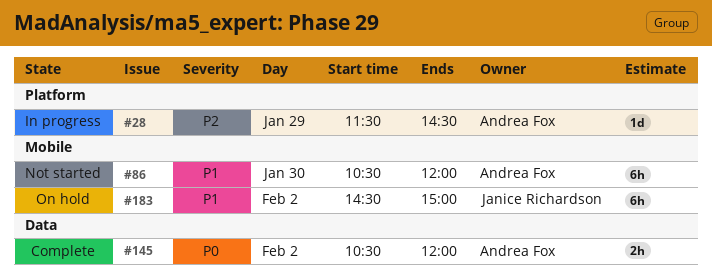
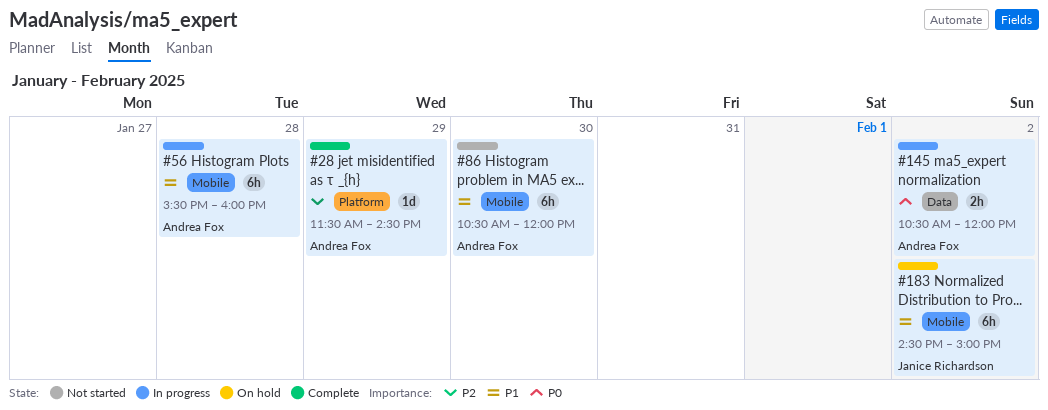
#28, status: In progress -> Complete
#56: none -> present
#145, status: Complete -> In progress

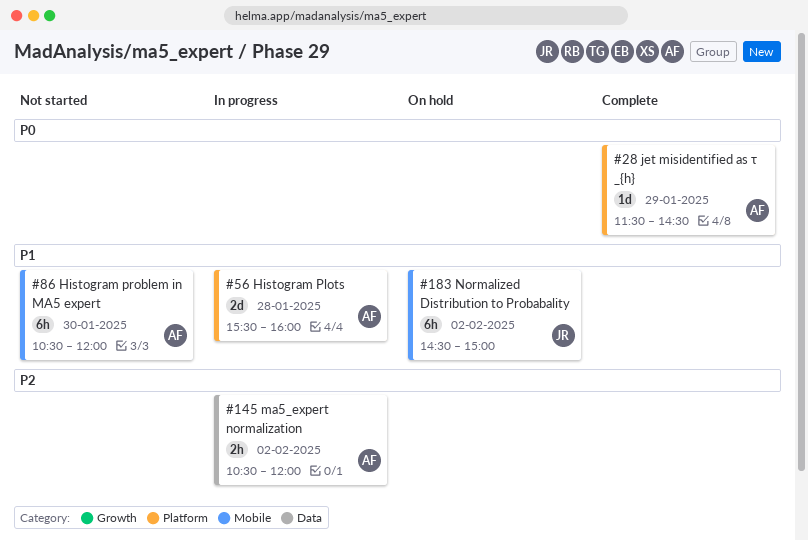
#28, priority: P2 -> P0
#56, label: Mobile -> Platform
#56, estimate: 6h -> 2d
#145, priority: P0 -> P2

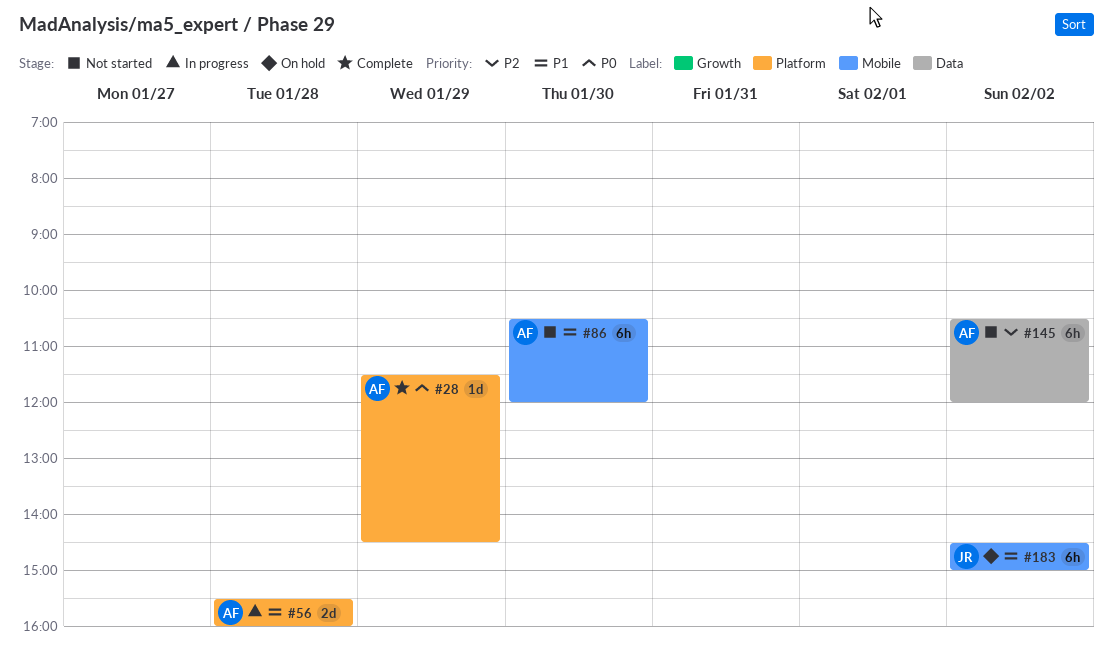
#145, status: In progress -> Not started
#145, estimate: 2h -> 6h

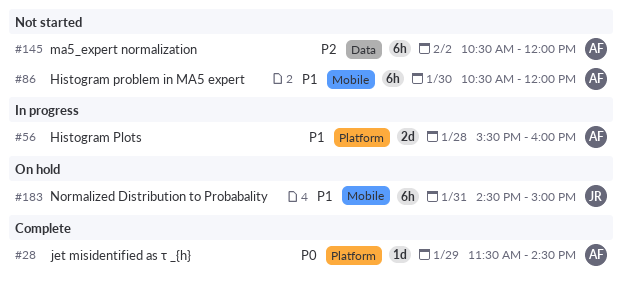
#183, day: Feb 2 -> Jan 31

